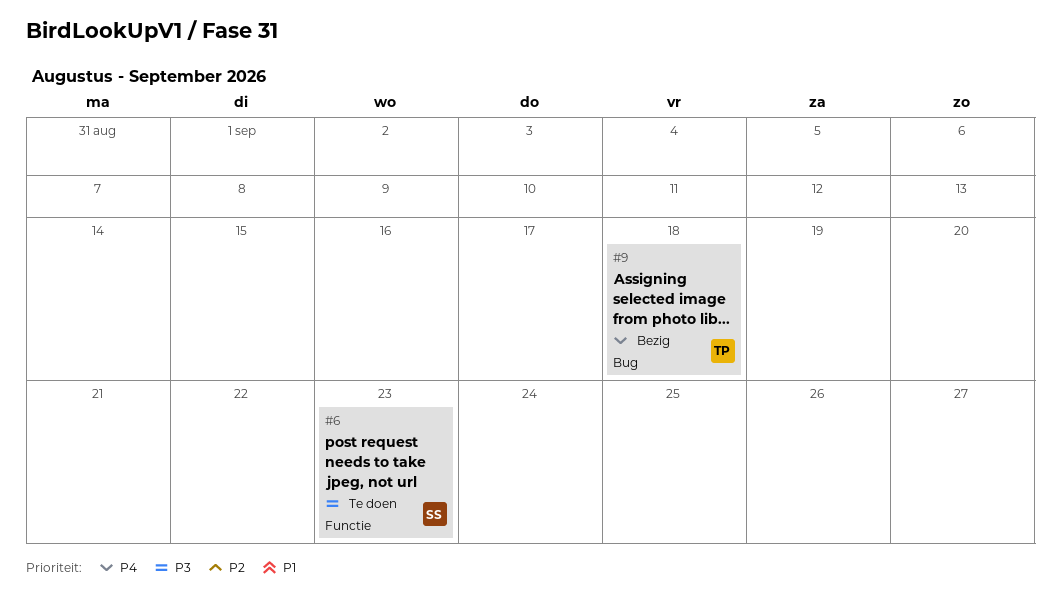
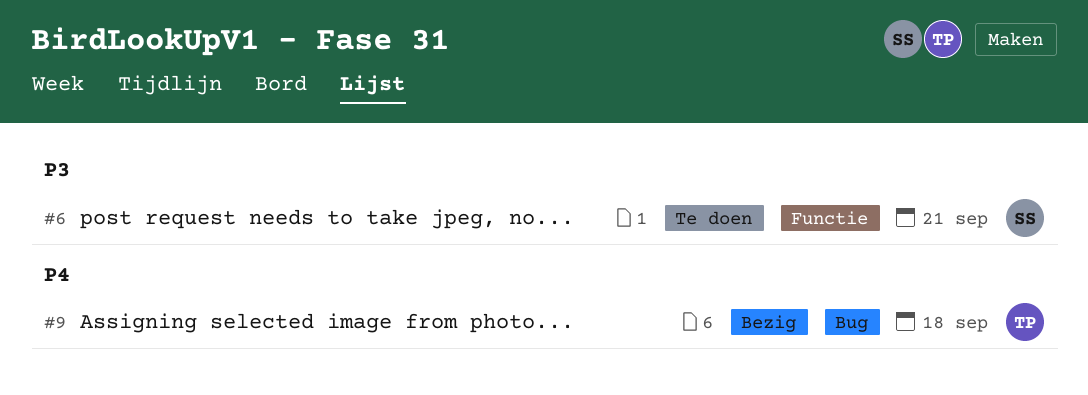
#6, due: Sep 23 -> Sep 21

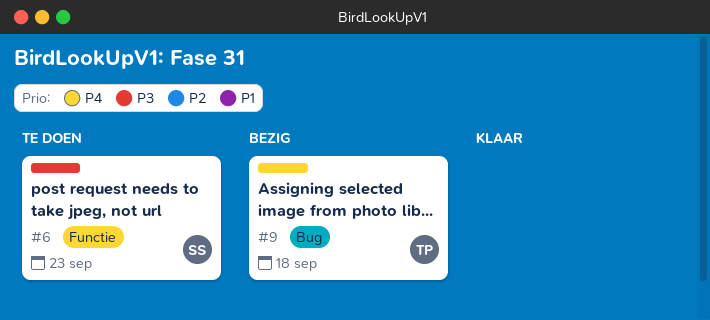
#6, due: Sep 21 -> Sep 23

